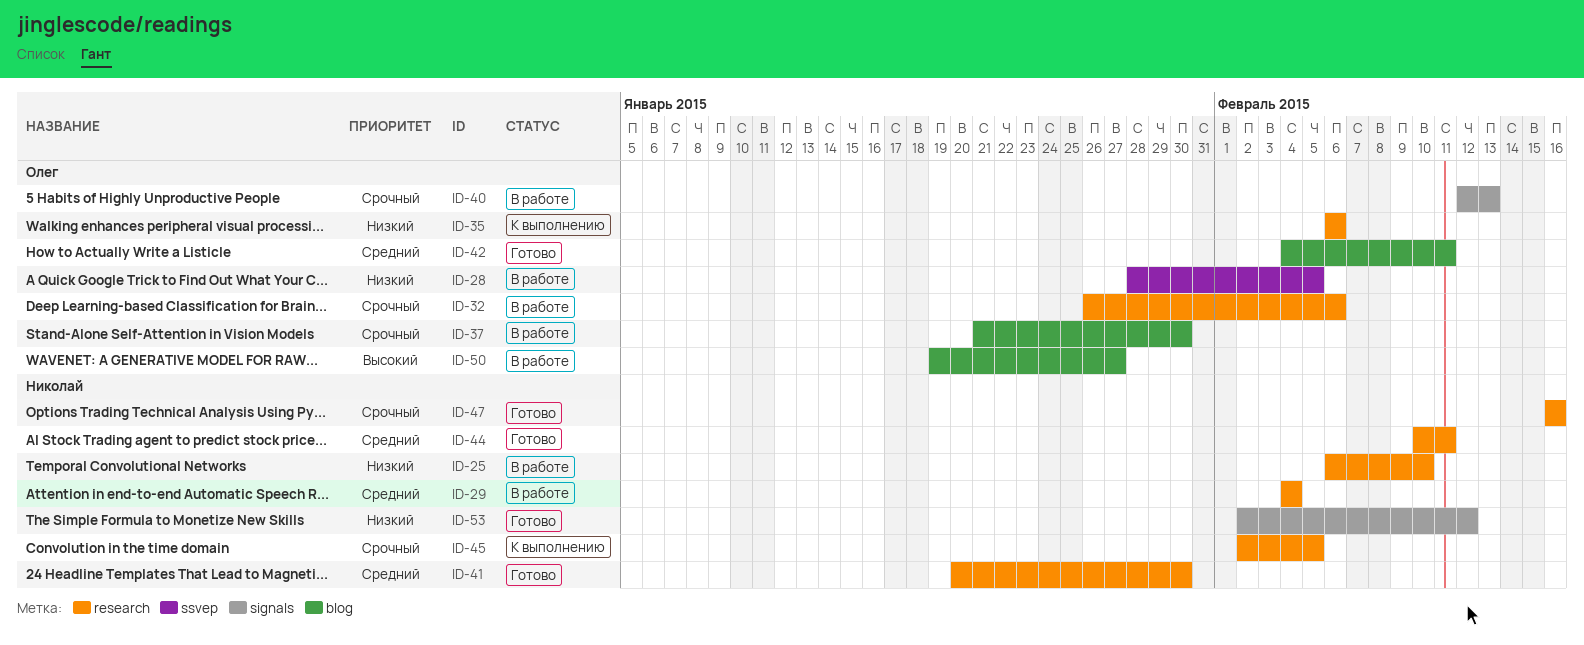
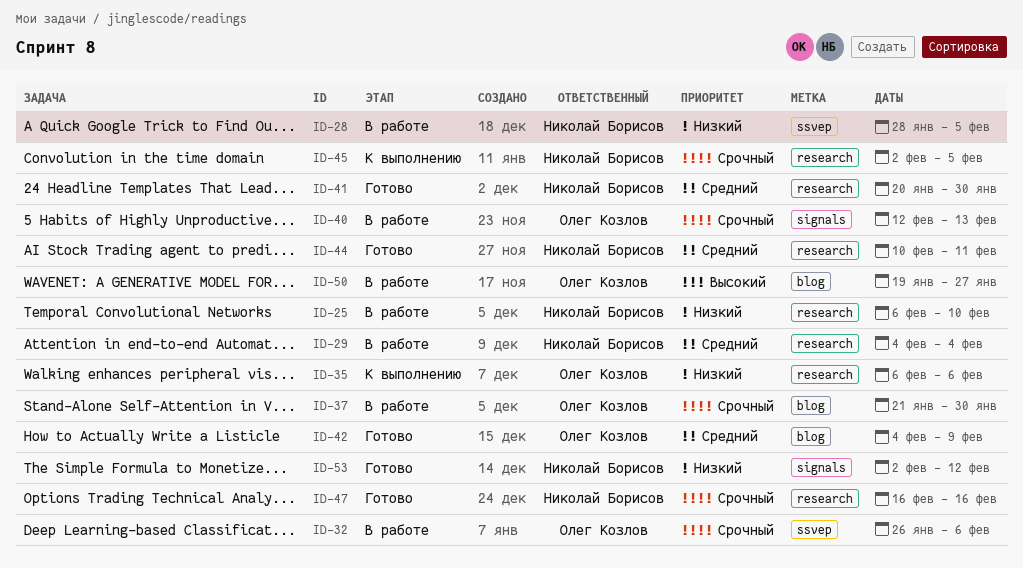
ID-28, owner: Олег Козлов -> Николай Борисов
ID-32, label: research -> ssvep
ID-42, due: Feb 11 -> Feb 9

